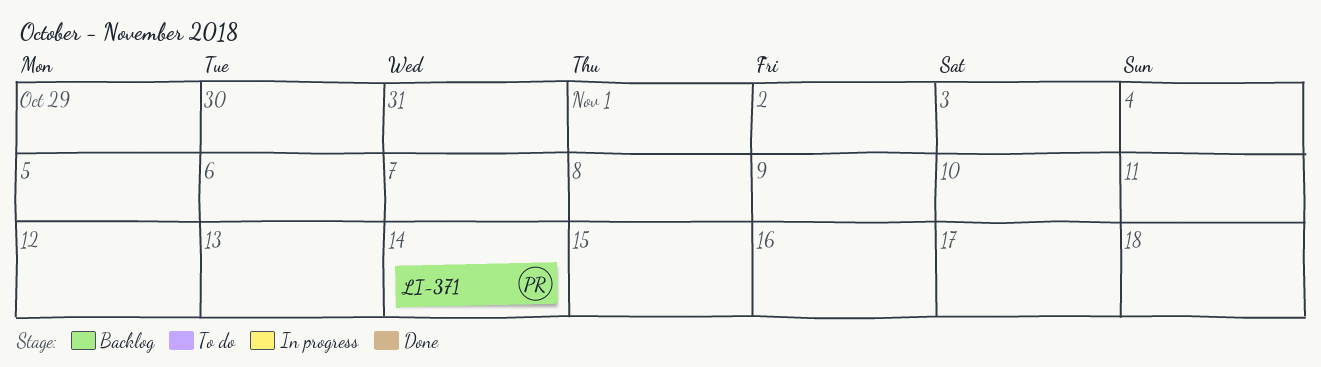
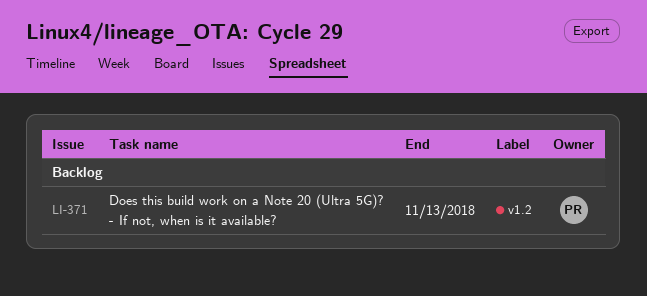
LI-371, due: Nov 14 -> Nov 13

